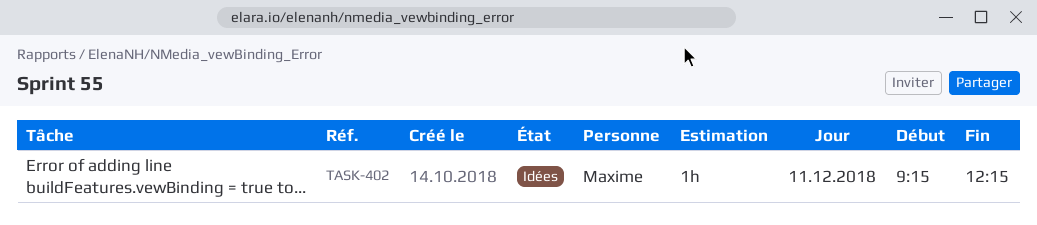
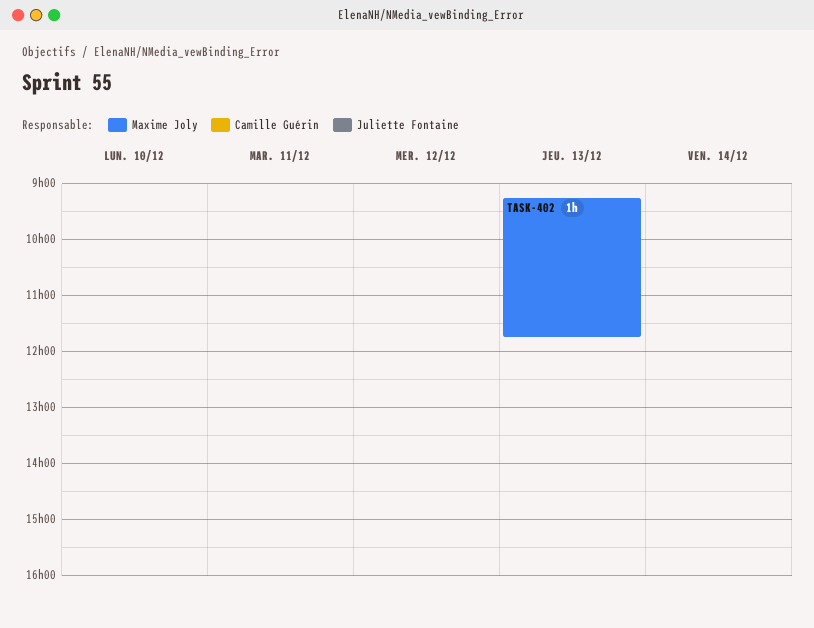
TASK-402, day: Dec 11 -> Dec 13
TASK-402, ends: 12:15 -> 11:45

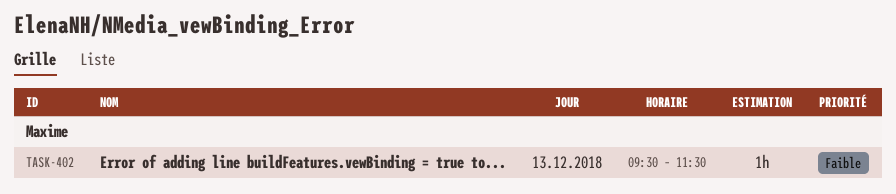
TASK-402, begins: 09:15 -> 09:30
TASK-402, ends: 11:45 -> 11:30

